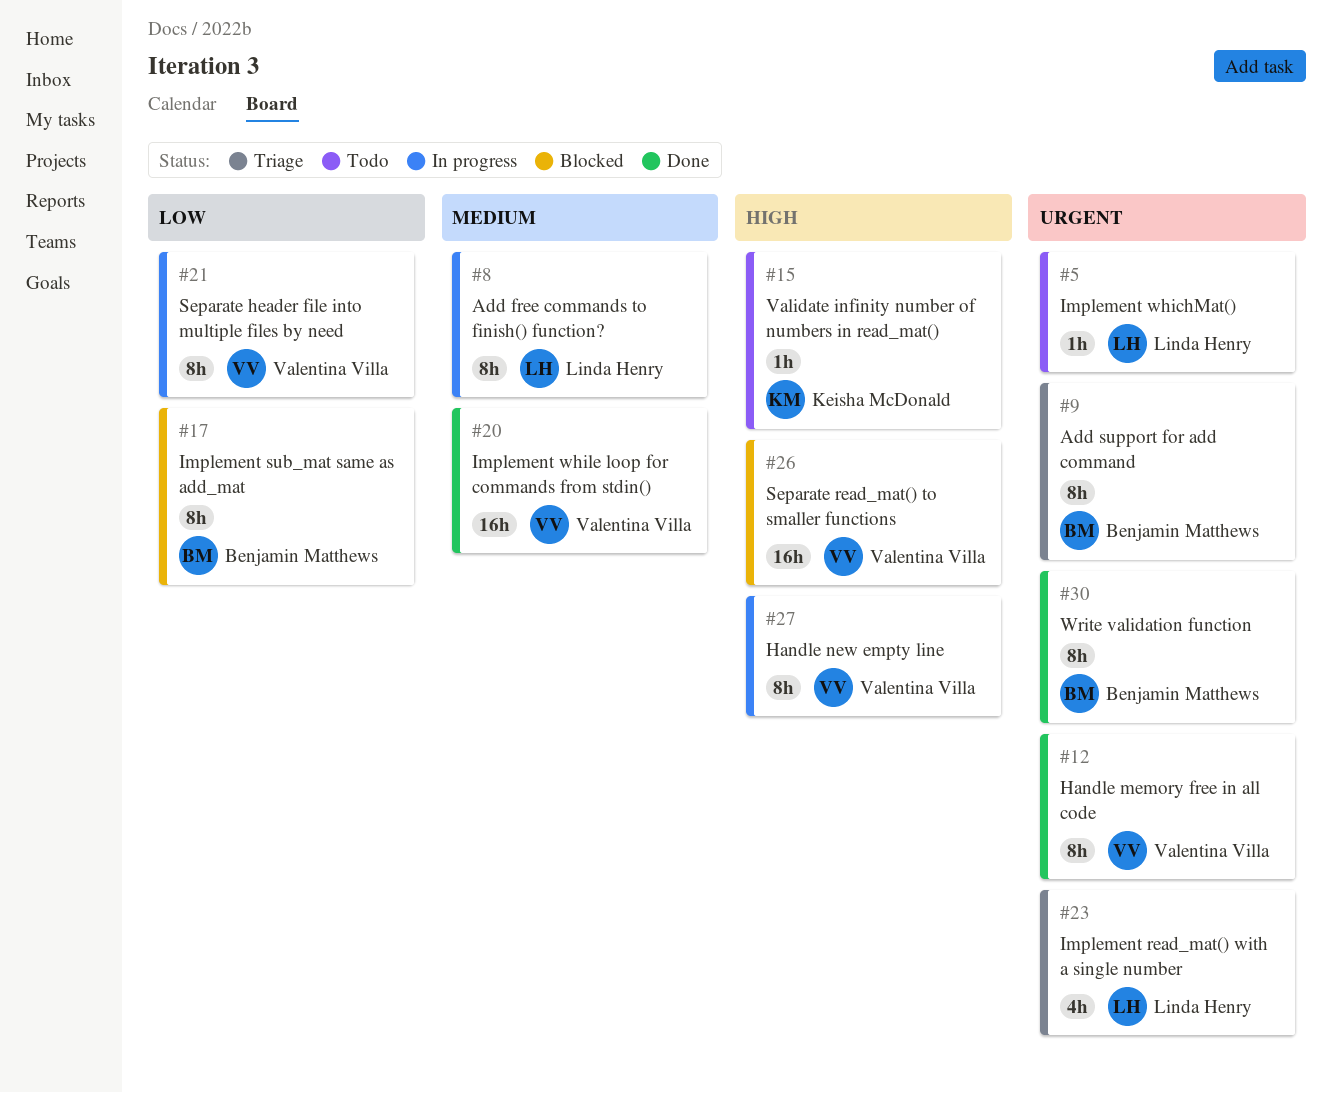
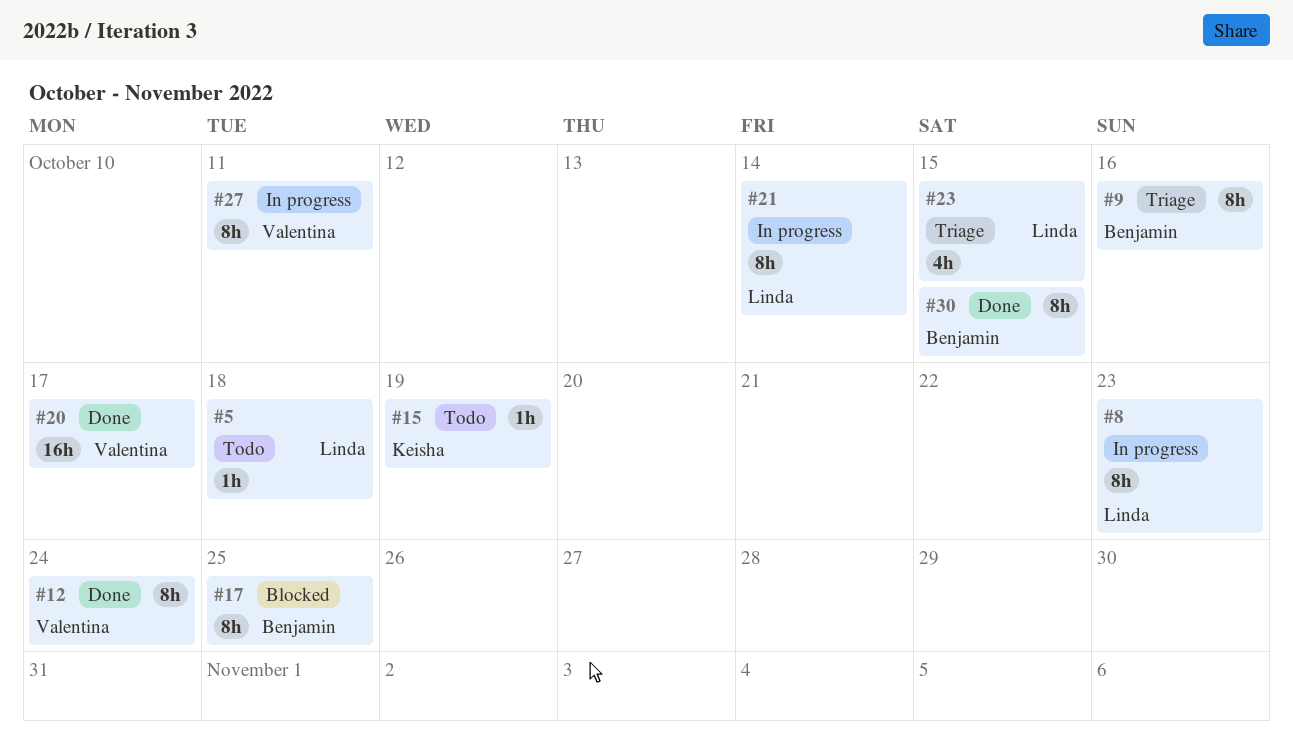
#21, owner: Valentina Villa -> Linda Henry
#26: present -> none

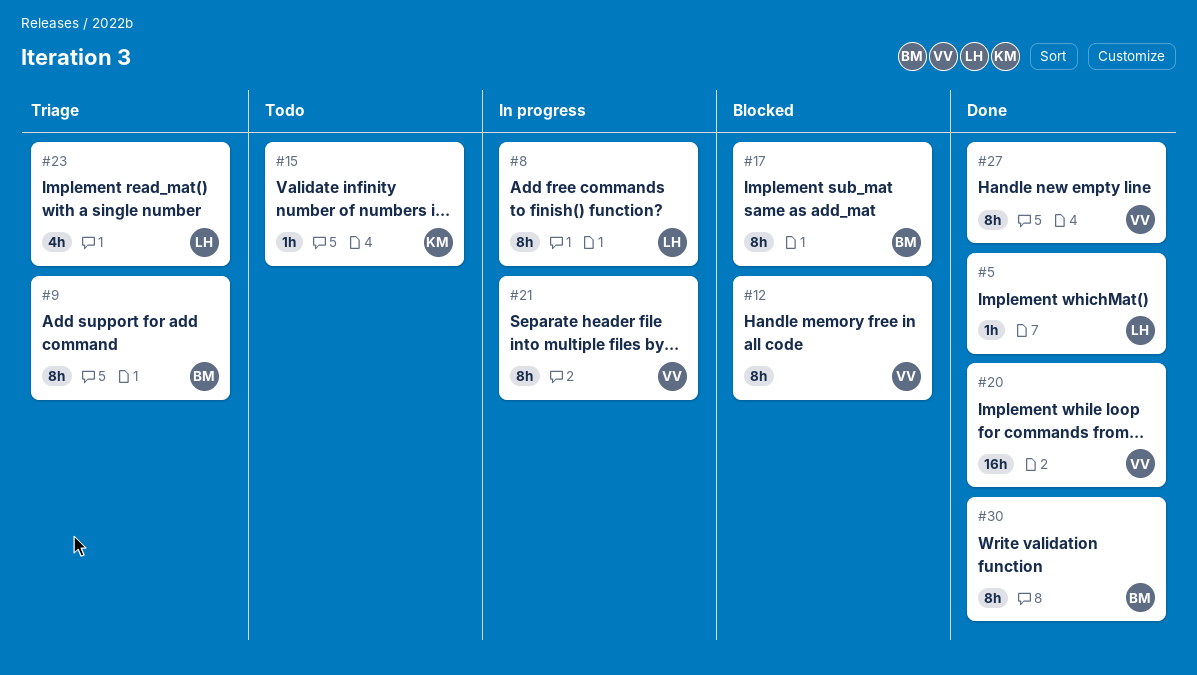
#5, status: Todo -> Done
#12, status: Done -> Blocked
#21, owner: Linda -> Valentina
#27, status: In progress -> Done

